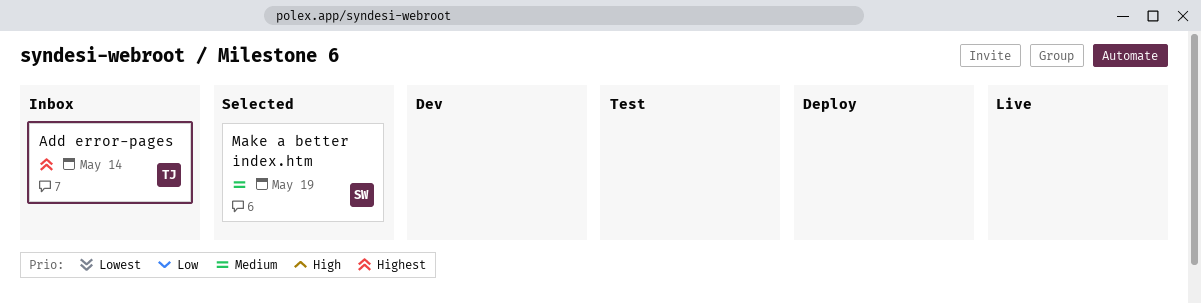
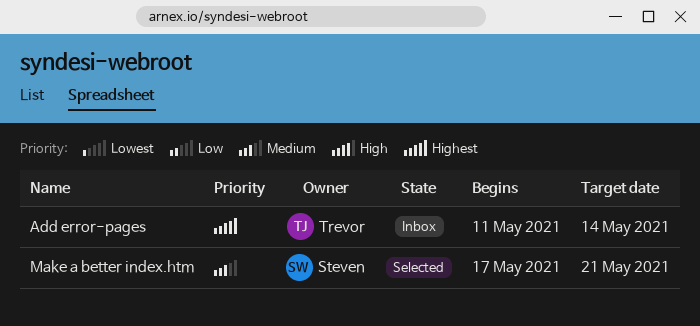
Make a better index.htm, due: May 19 -> May 21

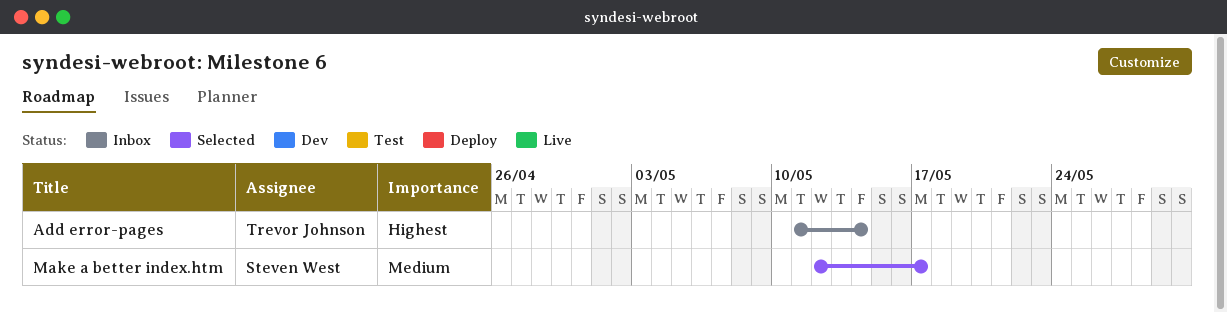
Make a better index.htm, start: May 17 -> May 12
Make a better index.htm, due: May 21 -> May 17

